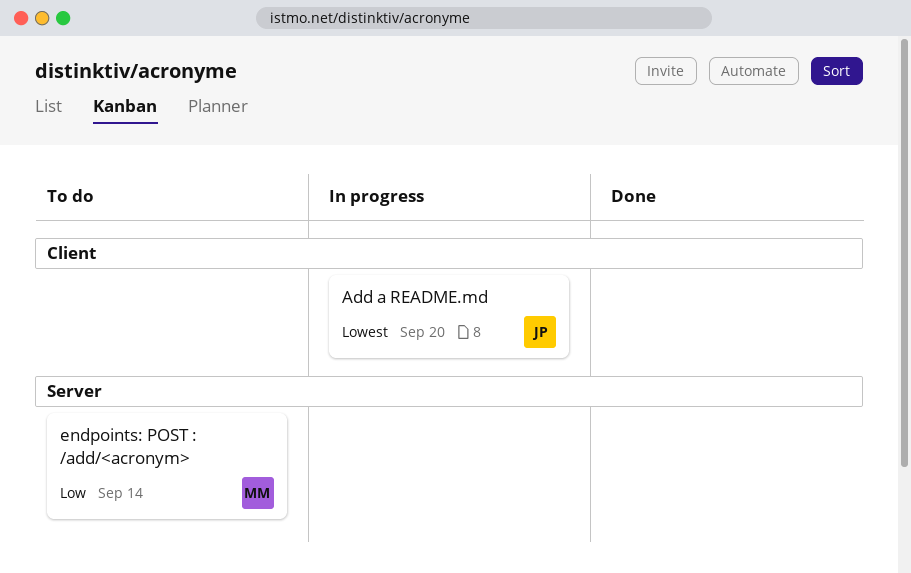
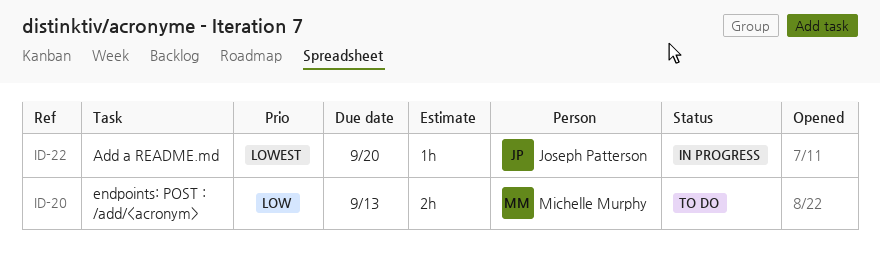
endpoints: POST : /add/<acronym>, due: Sep 14 -> Sep 13

